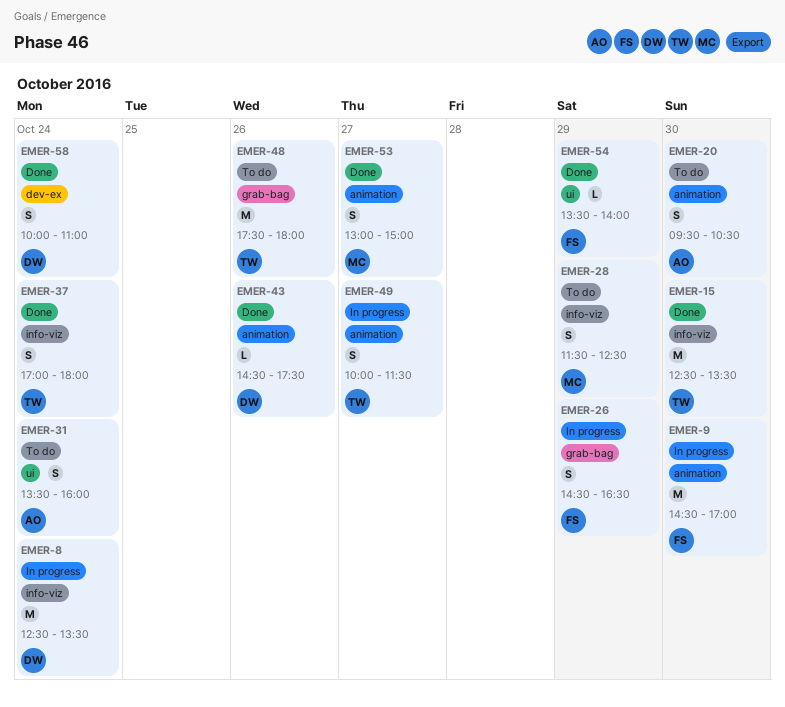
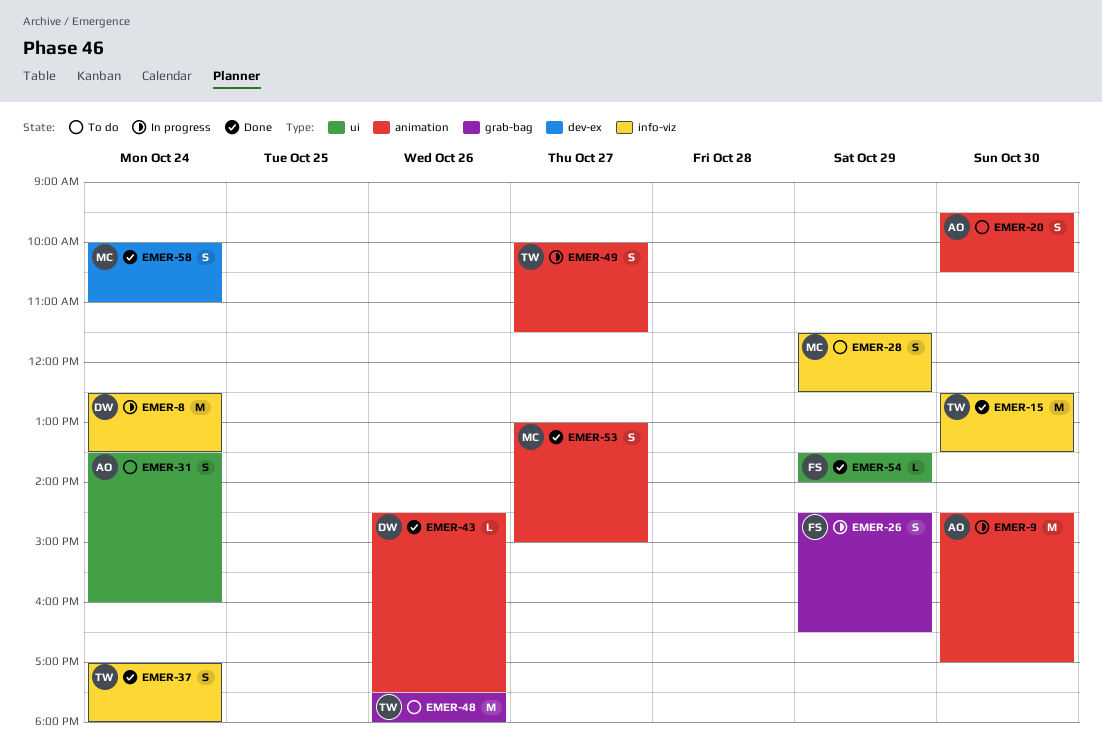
EMER-9, owner: FS -> AO
EMER-58, owner: DW -> MC

